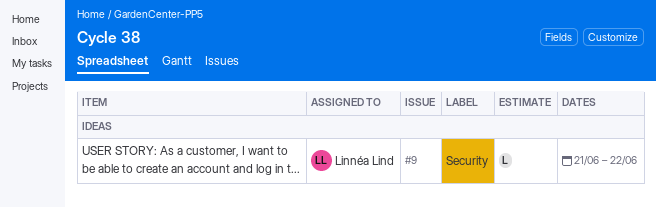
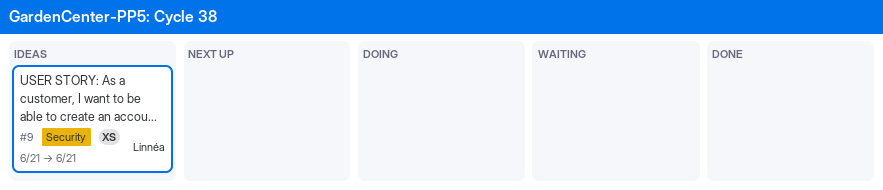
#9, estimate: L -> XS
#9, due: Jun 22 -> Jun 21

